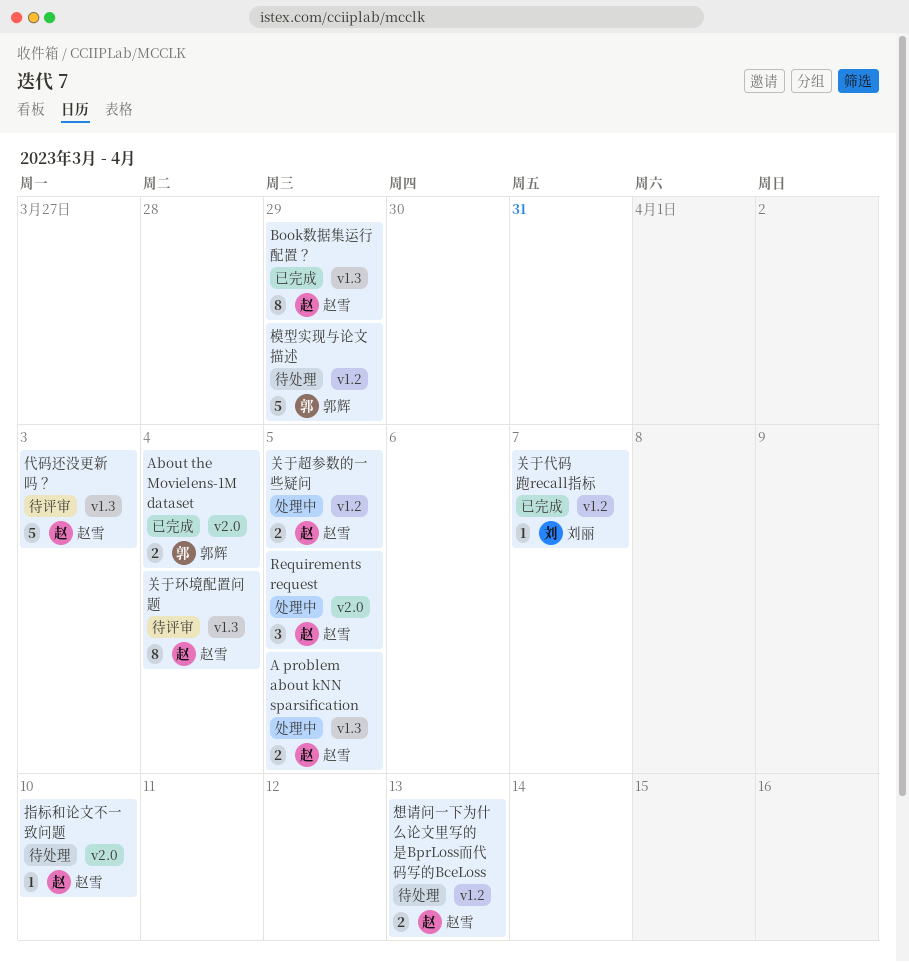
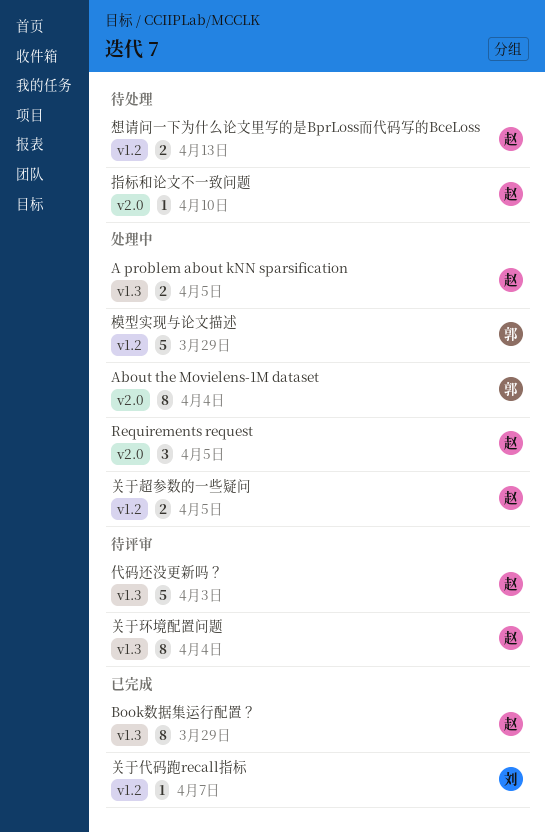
About the Movielens-1M dataset, status: 已完成 -> 处理中
About the Movielens-1M dataset, estimate: 2 -> 8
模型实现与论文描述, status: 待处理 -> 处理中

